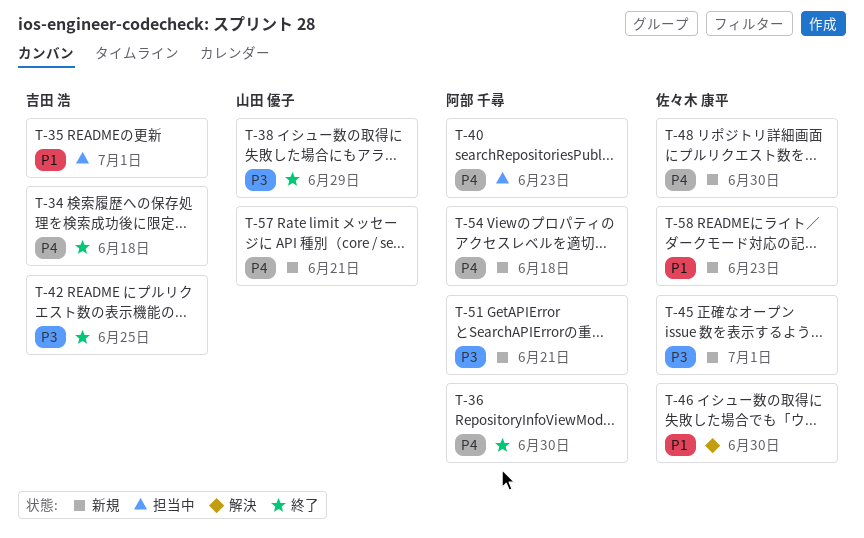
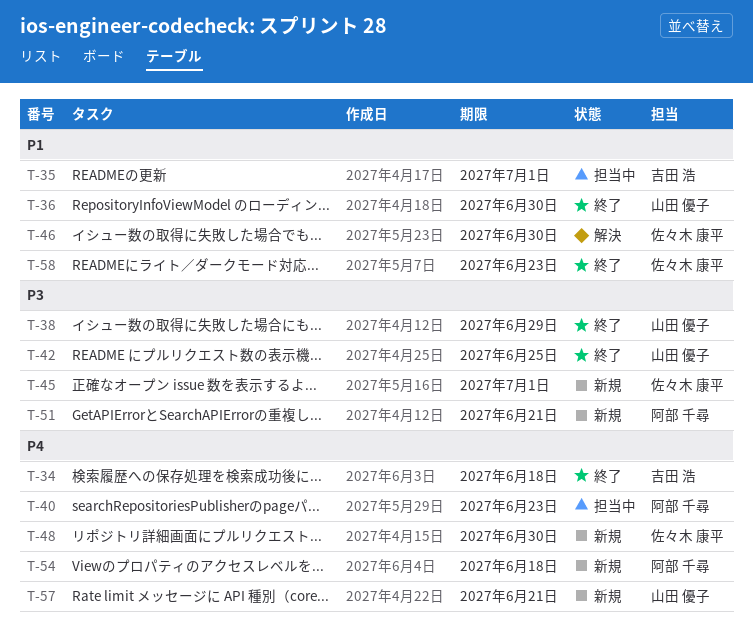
T-36, owner: 阿部 千尋 -> 山田 優子
T-36, priority: P4 -> P1
T-42, owner: 吉田 浩 -> 山田 優子
T-58, status: 新規 -> 終了

